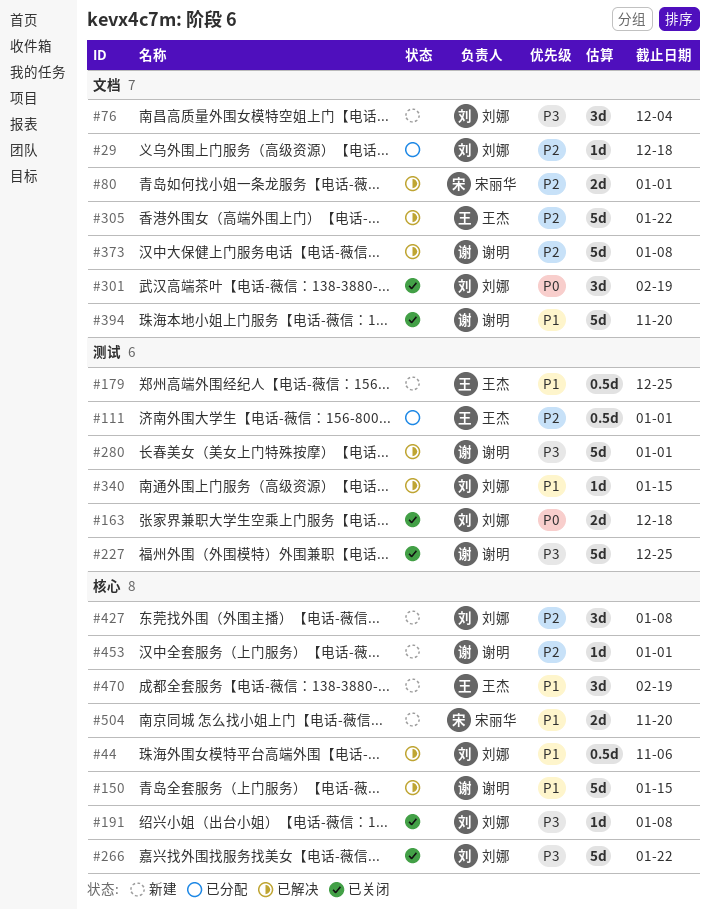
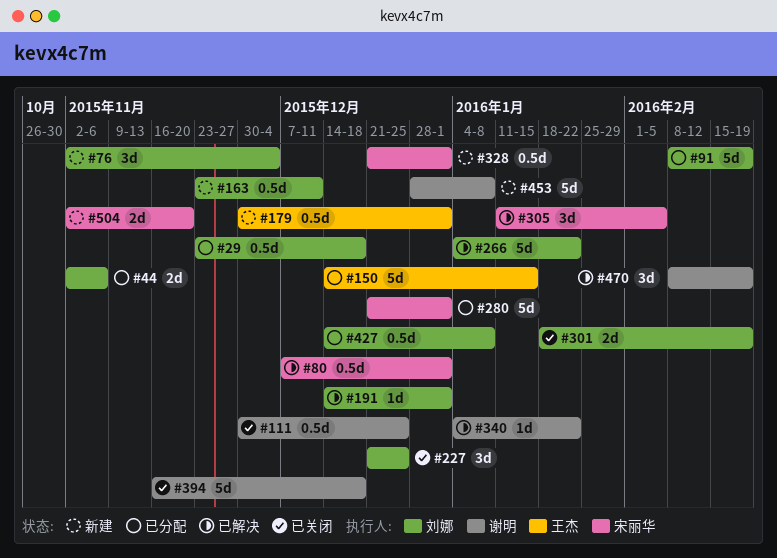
#29, estimate: 1d -> 0.5d
#44, status: 已解决 -> 已分配
#44, estimate: 0.5d -> 2d
#80, estimate: 2d -> 0.5d
#91: none -> present
#111, status: 已分配 -> 已关闭
#111, owner: 王杰 -> 谢明
#111, due: Jan 1 -> Dec 25
#150, status: 已解决 -> 已分配
#150, owner: 谢明 -> 王杰
#163, status: 已关闭 -> 新建
#163, estimate: 2d -> 0.5d
#163, due: Dec 18 -> Dec 11
#179, due: Dec 25 -> Jan 1
#191, status: 已关闭 -> 已解决
#191, due: Jan 8 -> Jan 1
#227, owner: 谢明 -> 刘娜
#227, estimate: 5d -> 3d
#266, status: 已关闭 -> 已解决
#280, status: 已解决 -> 已分配
#280, owner: 谢明 -> 宋丽华
#301, estimate: 3d -> 2d
#305, owner: 王杰 -> 宋丽华
#305, estimate: 5d -> 3d
#305, due: Jan 22 -> Feb 5
#328: none -> present
#340, owner: 刘娜 -> 谢明
#340, due: Jan 15 -> Jan 22
#373: present -> none
#394, due: Nov 20 -> Dec 18
#427, status: 新建 -> 已分配
#427, estimate: 3d -> 0.5d
#453, estimate: 1d -> 5d
#453, due: Jan 1 -> Jan 8
#470, status: 新建 -> 已解决
#470, owner: 王杰 -> 谢明

